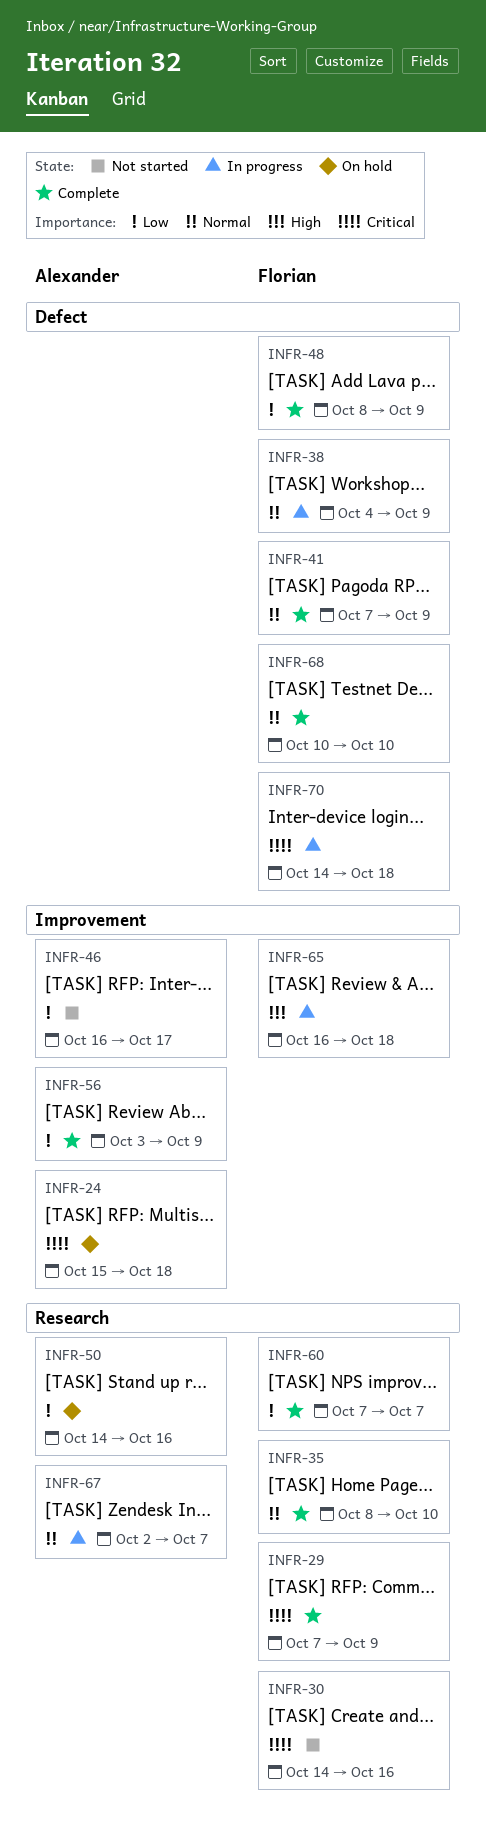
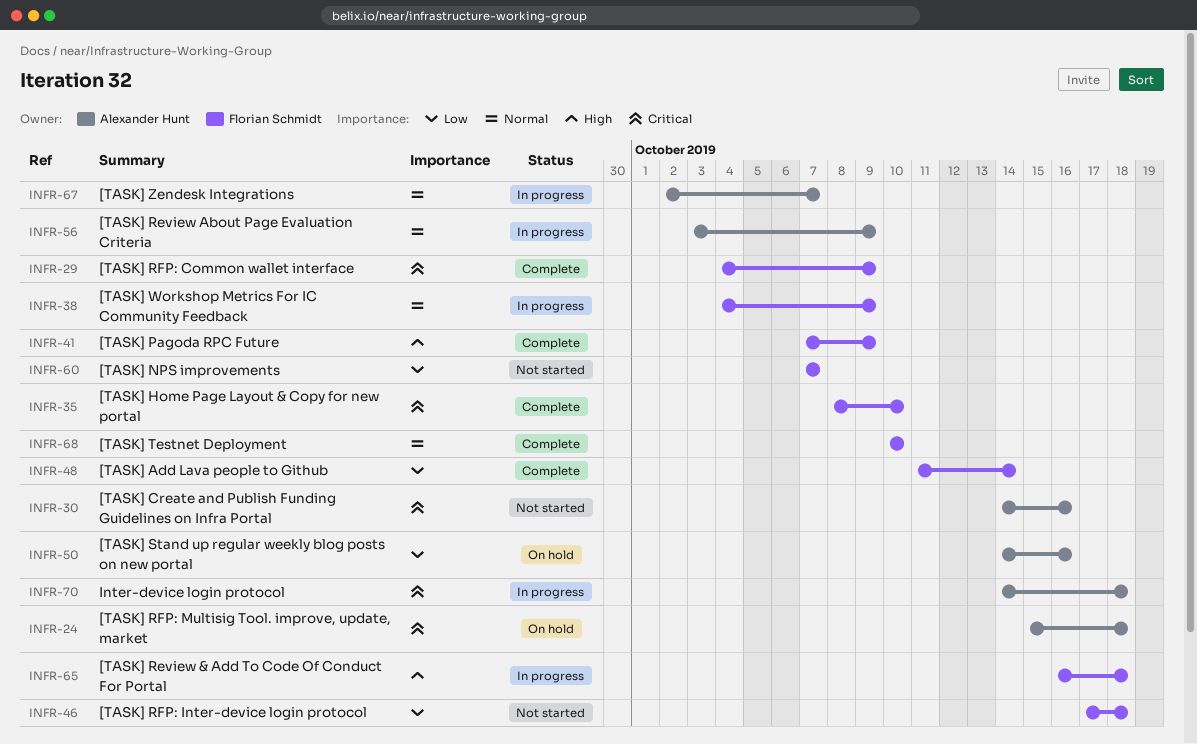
INFR-29, start: Oct 7 -> Oct 4
INFR-30, owner: Florian Schmidt -> Alexander Hunt
INFR-35, priority: Normal -> Critical
INFR-41, priority: Normal -> High
INFR-46, owner: Alexander Hunt -> Florian Schmidt
INFR-46, start: Oct 16 -> Oct 17
INFR-46, due: Oct 17 -> Oct 18
INFR-48, start: Oct 8 -> Oct 11
INFR-48, due: Oct 9 -> Oct 14
INFR-56, status: Complete -> In progress
INFR-56, priority: Low -> Normal
INFR-60, status: Complete -> Not started
INFR-70, owner: Florian Schmidt -> Alexander Hunt

